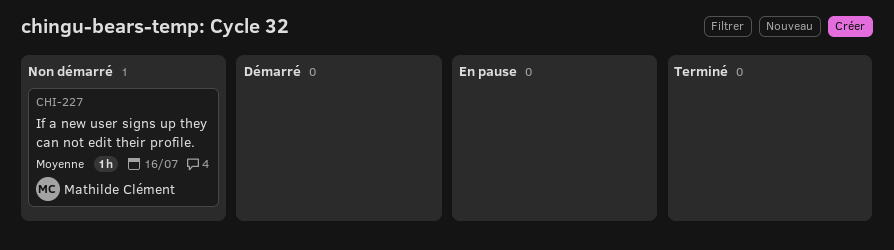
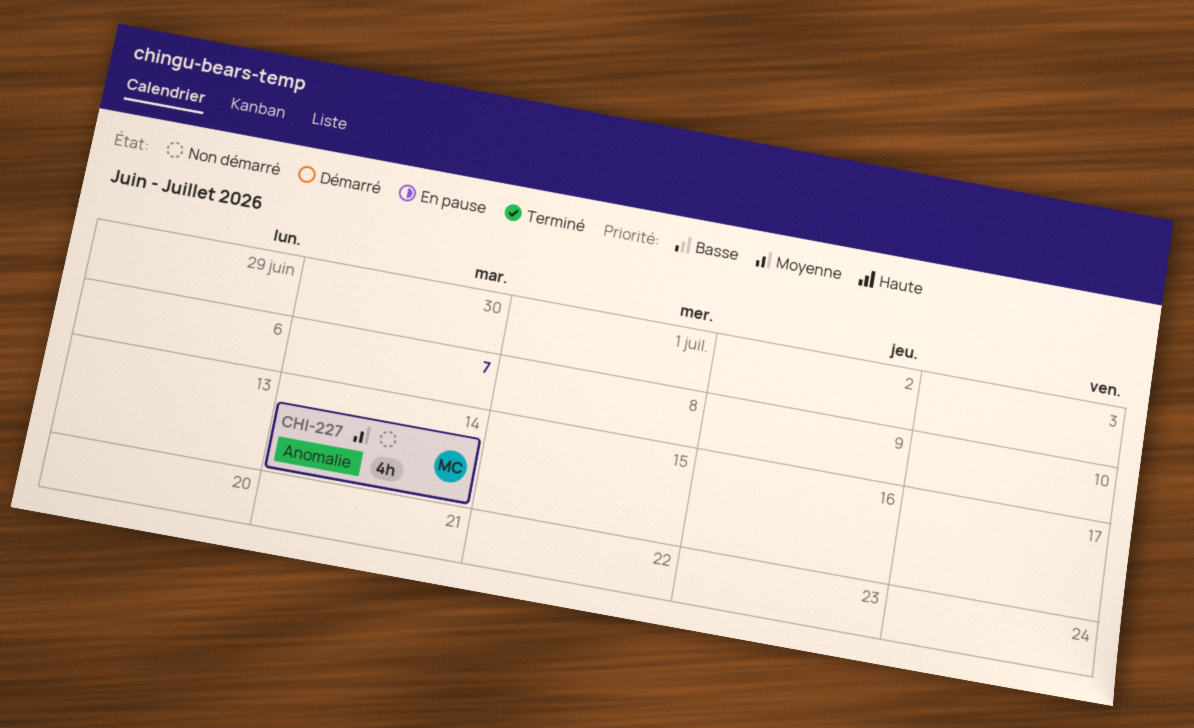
CHI-227, estimate: 1h -> 4h
CHI-227, due: Jul 16 -> Jul 14

